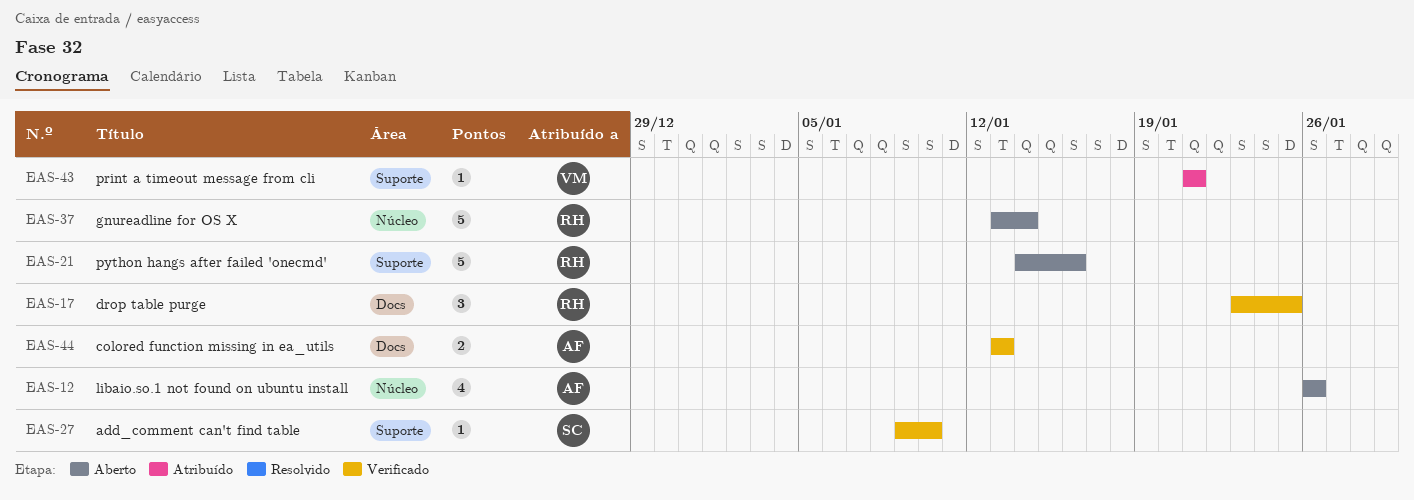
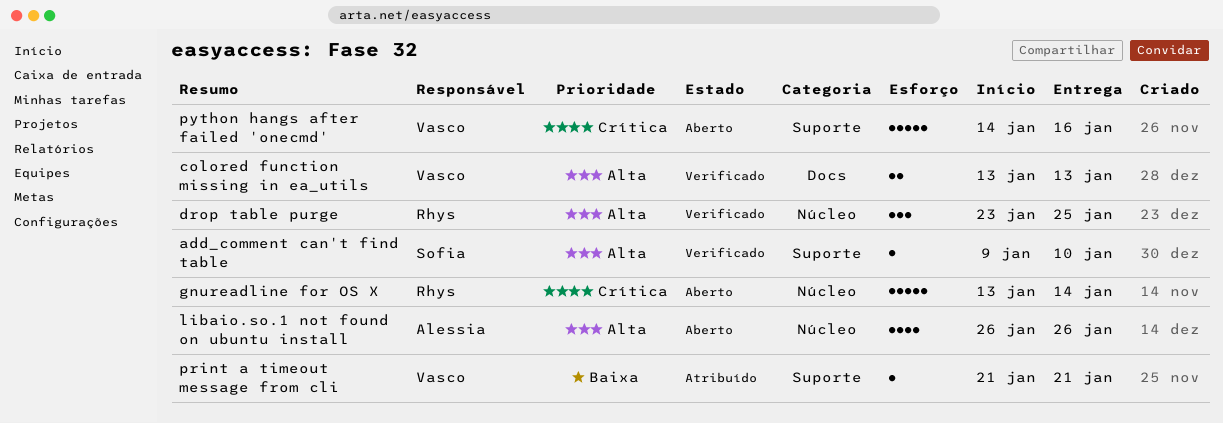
colored function missing in ea_utils, owner: Alessia -> Vasco
drop table purge, label: Docs -> Núcleo
python hangs after failed 'onecmd', owner: Rhys -> Vasco

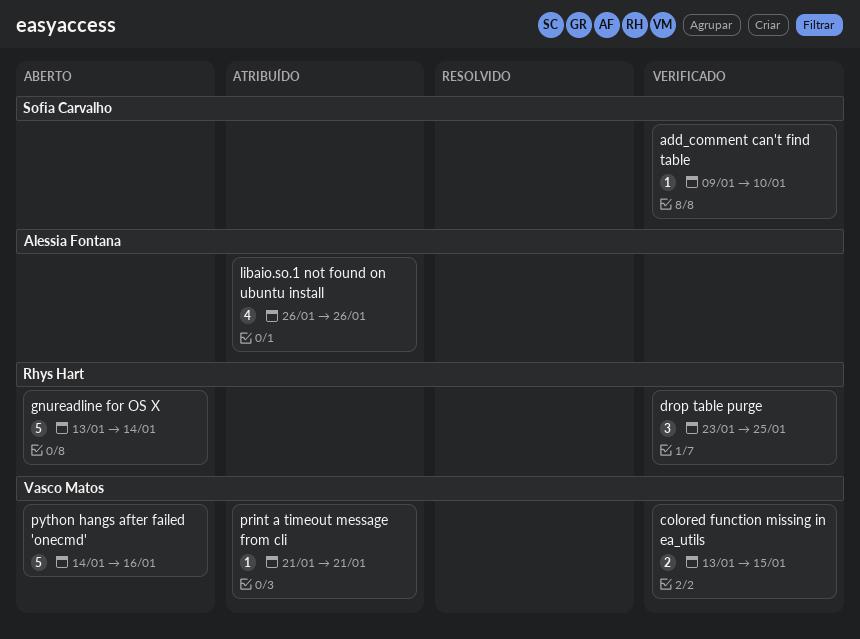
colored function missing in ea_utils, due: Jan 13 -> Jan 15
libaio.so.1 not found on ubuntu install, status: Aberto -> Atribuído

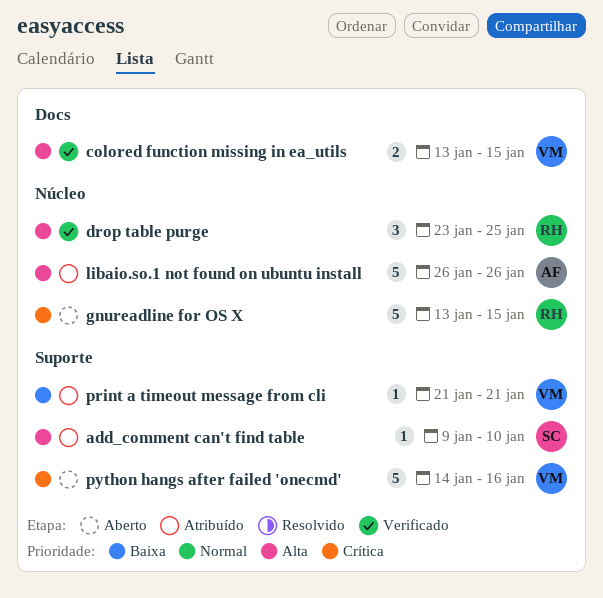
add_comment can't find table, status: Verificado -> Atribuído
gnureadline for OS X, due: Jan 14 -> Jan 15
libaio.so.1 not found on ubuntu install, estimate: 4 -> 5

